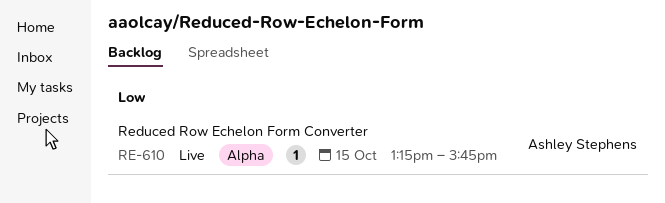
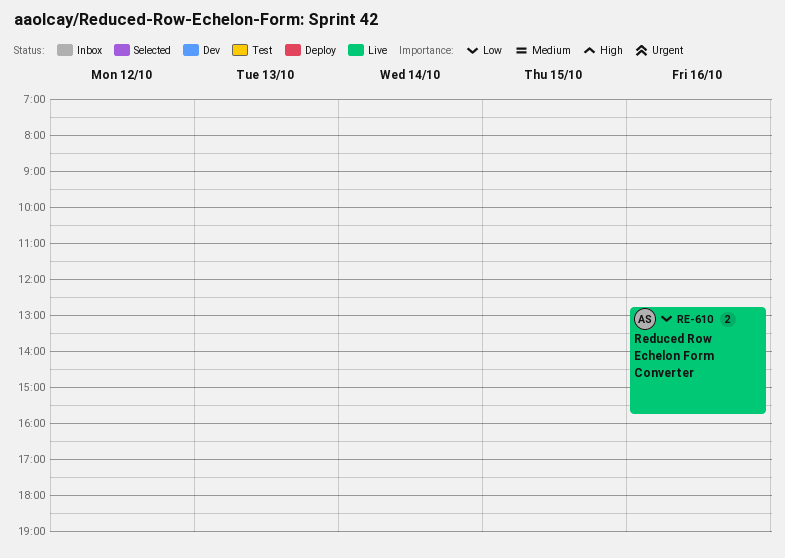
RE-610, estimate: 1 -> 2
RE-610, day: Oct 15 -> Oct 16
RE-610, begins: 13:15 -> 12:45

